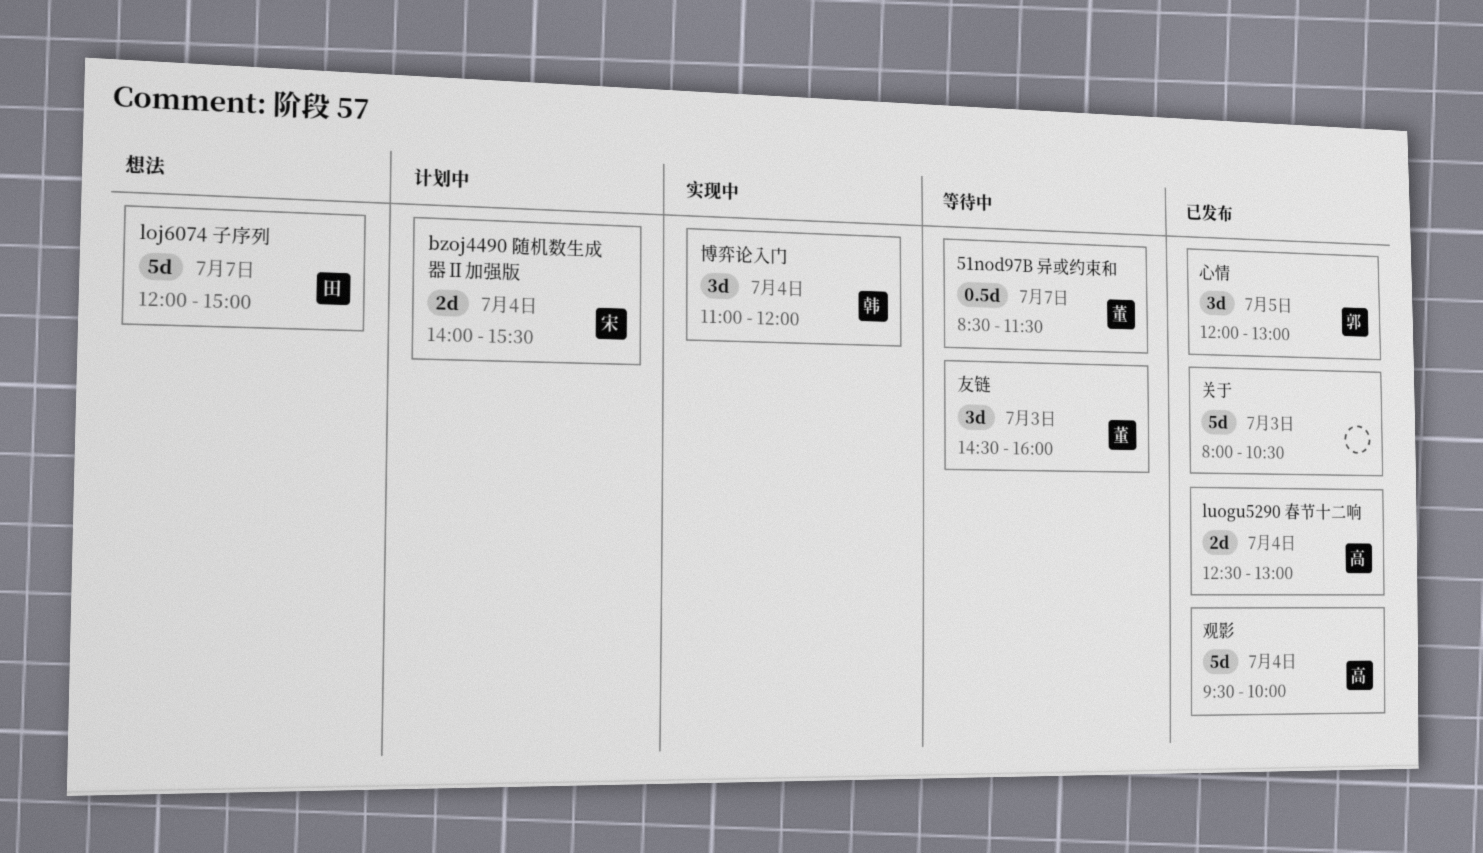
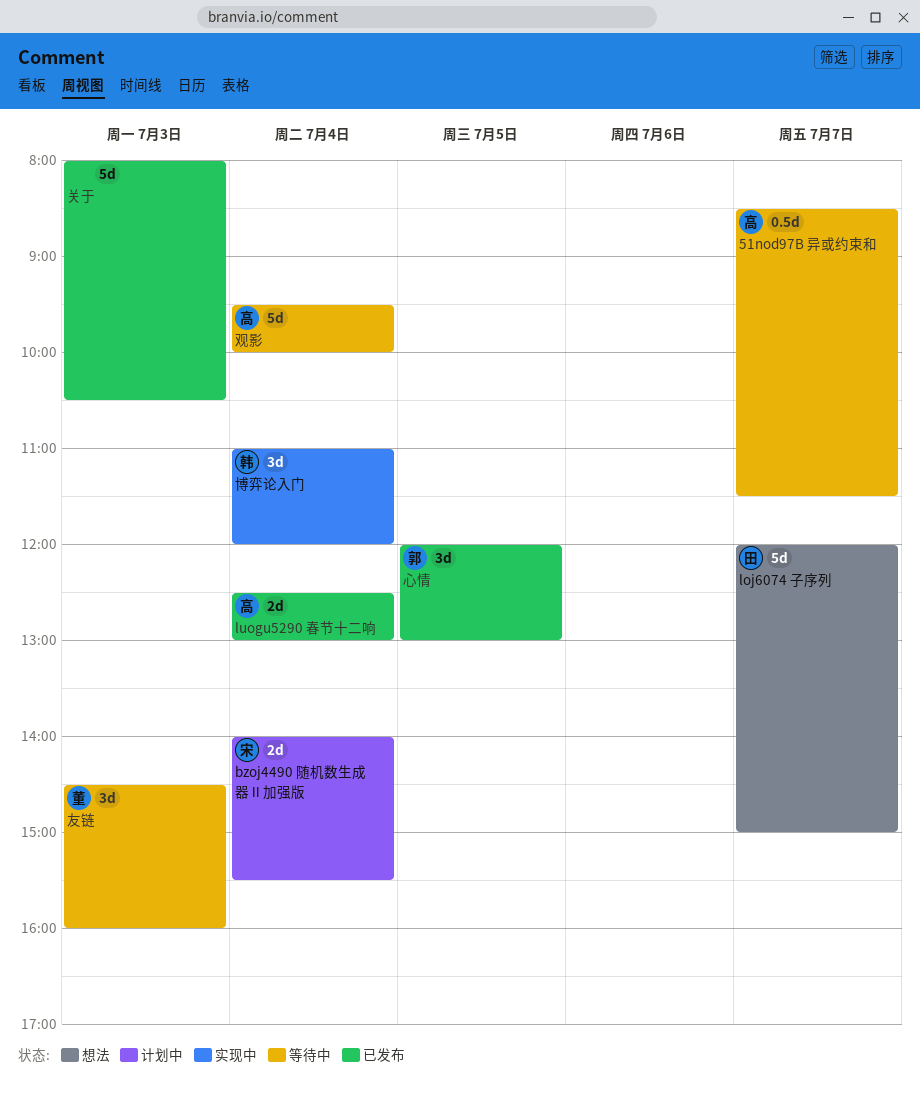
51nod97B 异或约束和, owner: 董 -> 高
观影, status: 已发布 -> 等待中

